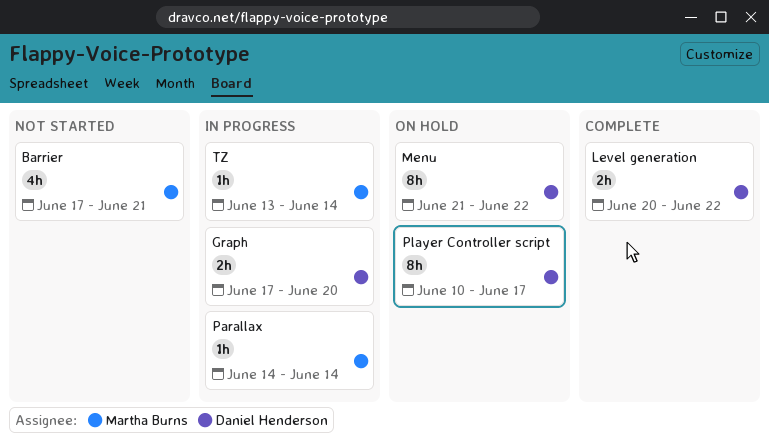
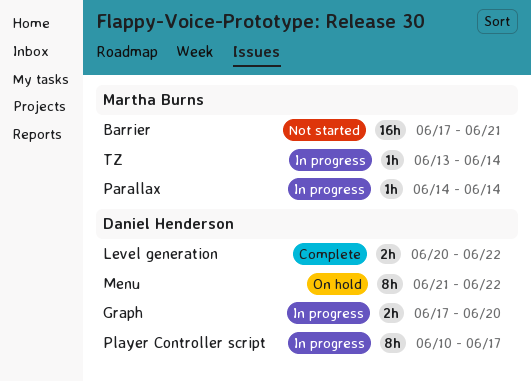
Barrier, estimate: 4h -> 16h
Player Controller script, status: On hold -> In progress

